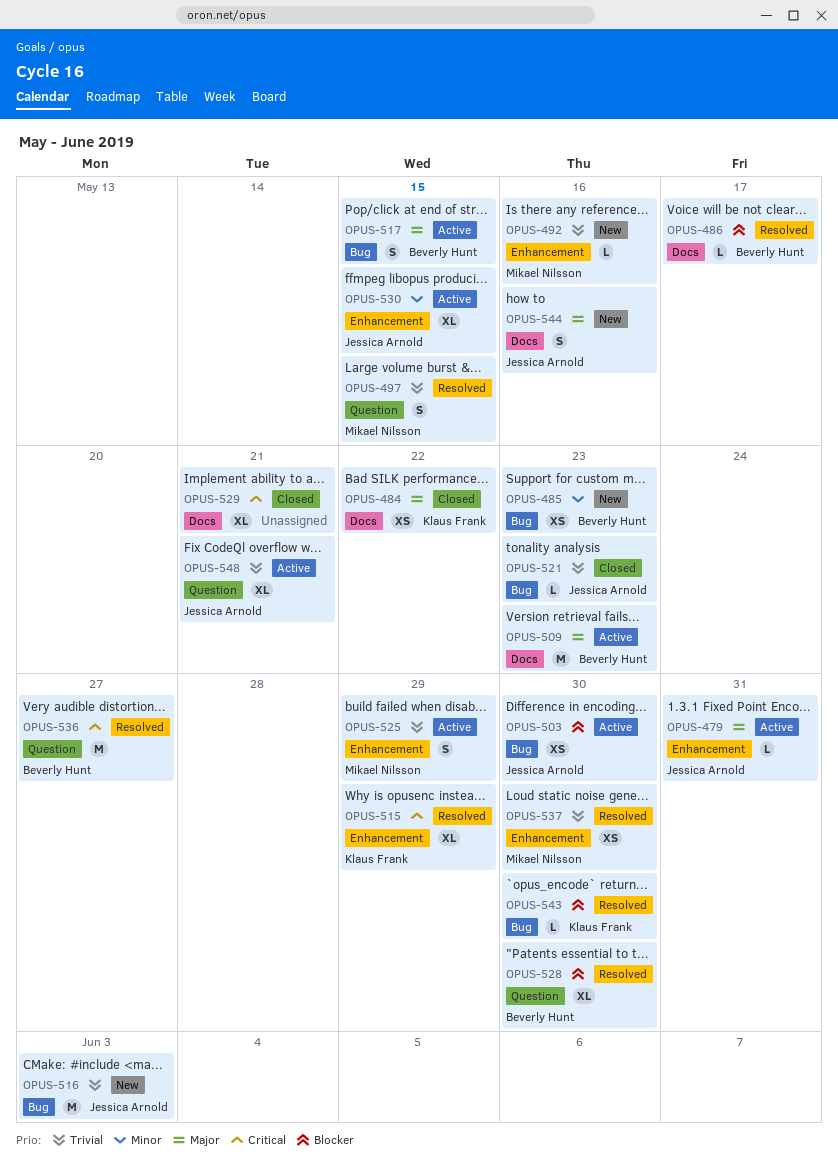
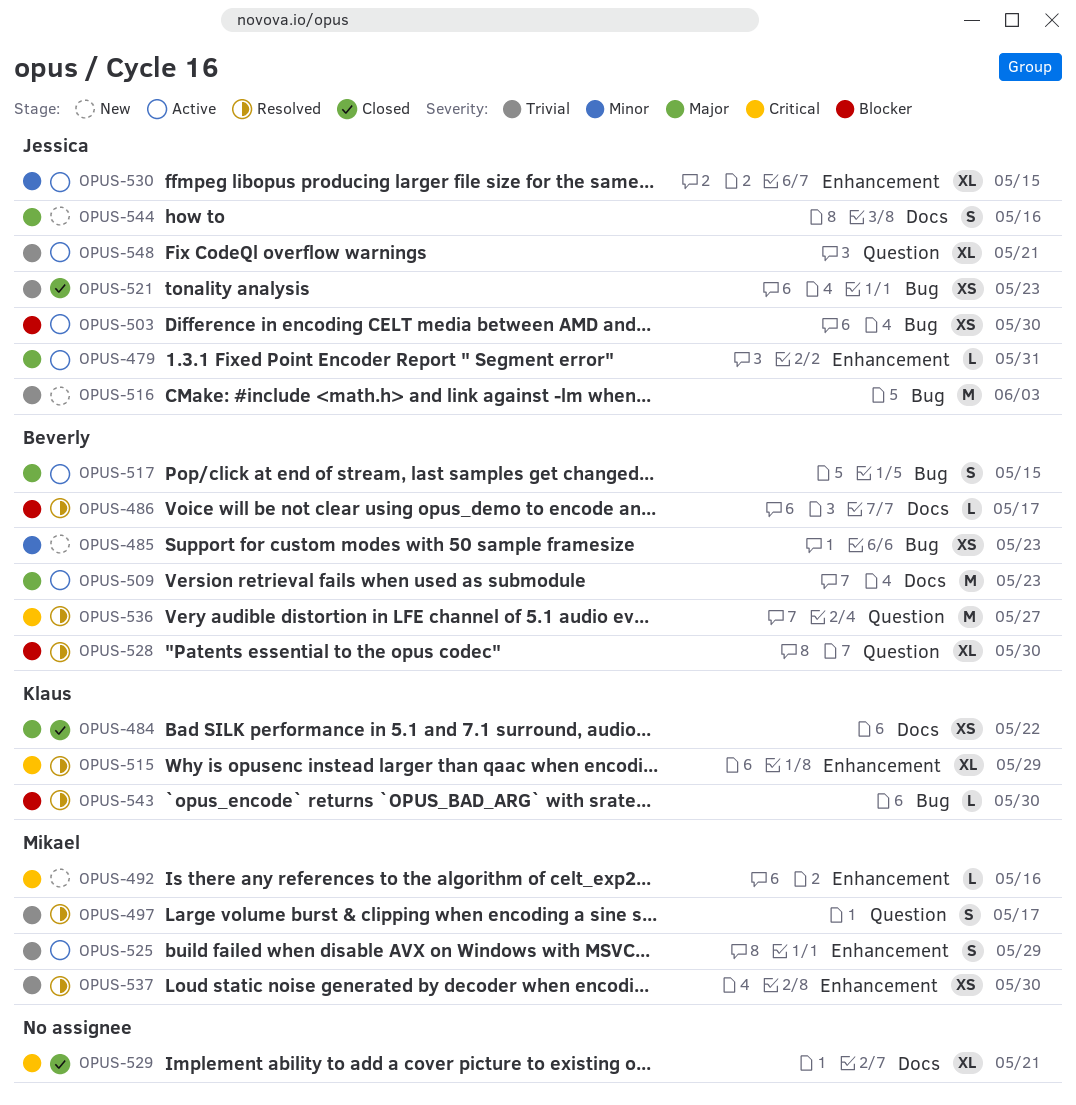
OPUS-492, priority: Trivial -> Critical
OPUS-497, due: May 15 -> May 17
OPUS-521, estimate: L -> XS

